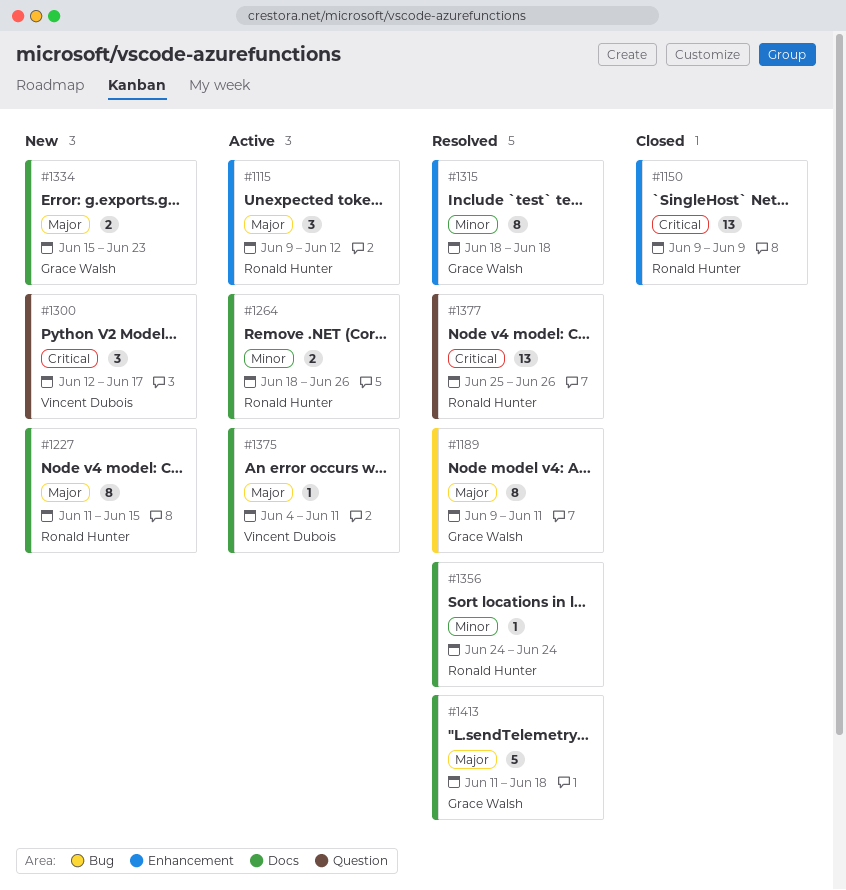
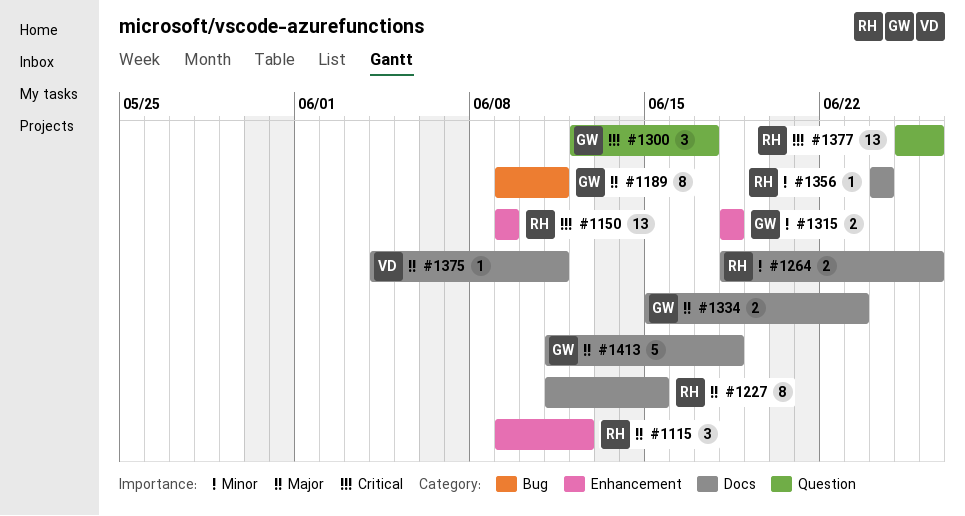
#1300, owner: Vincent Dubois -> Grace Walsh
#1315, estimate: 8 -> 2

